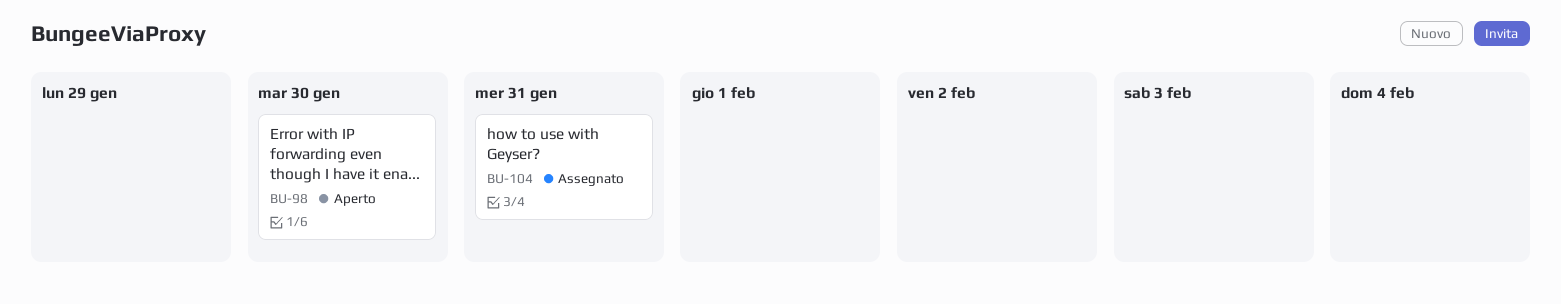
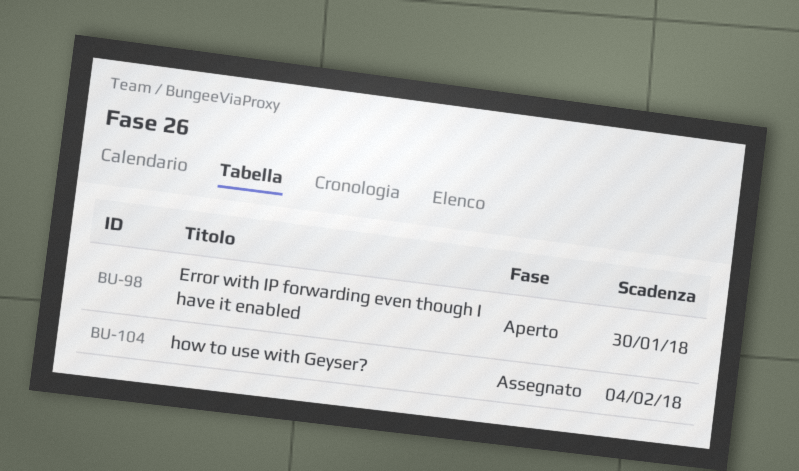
BU-104, due: Jan 31 -> Feb 4

